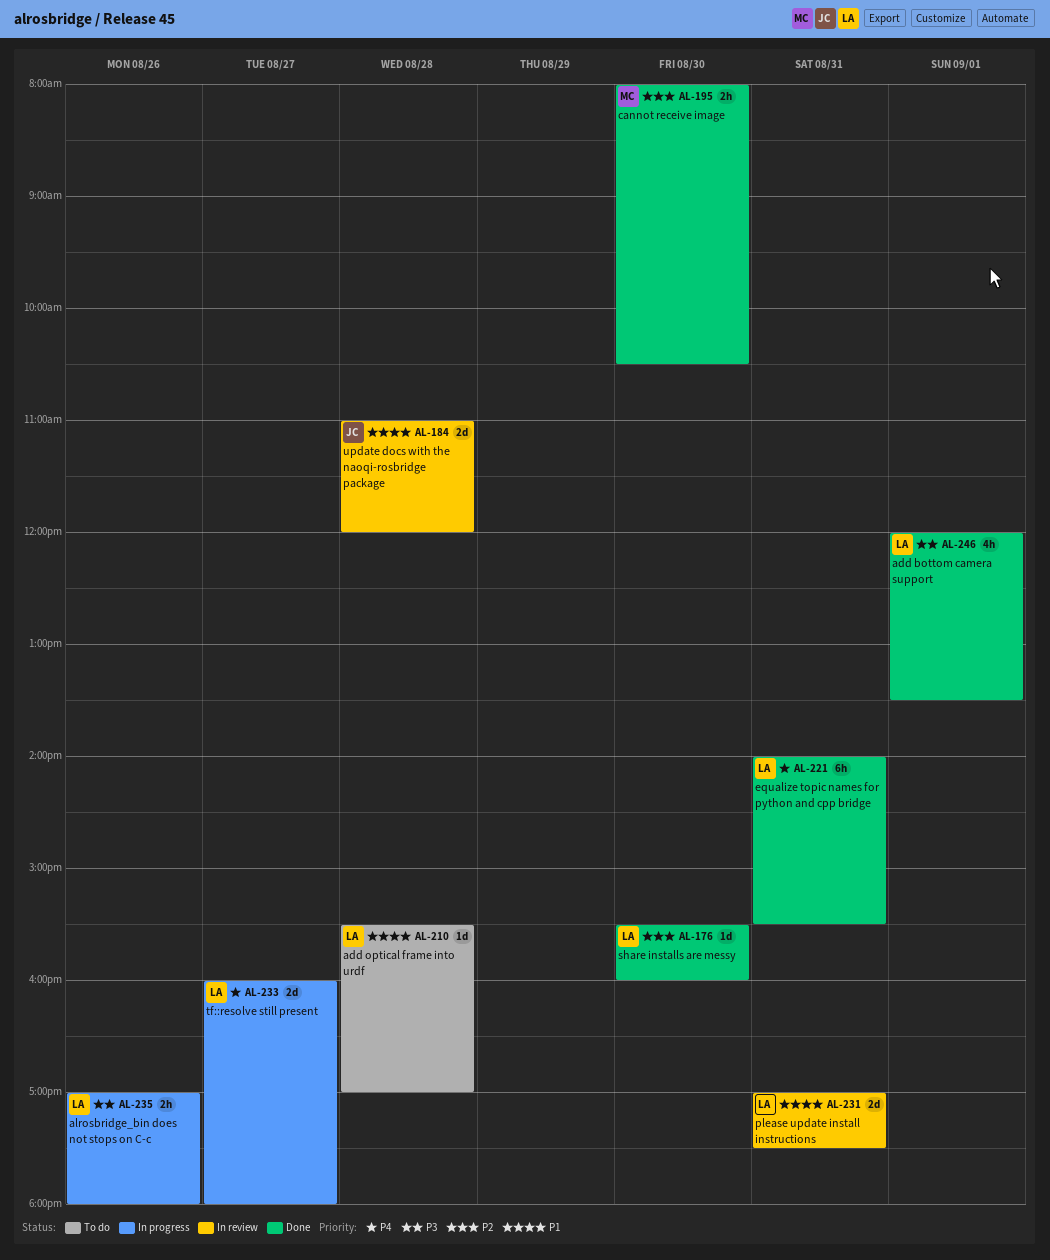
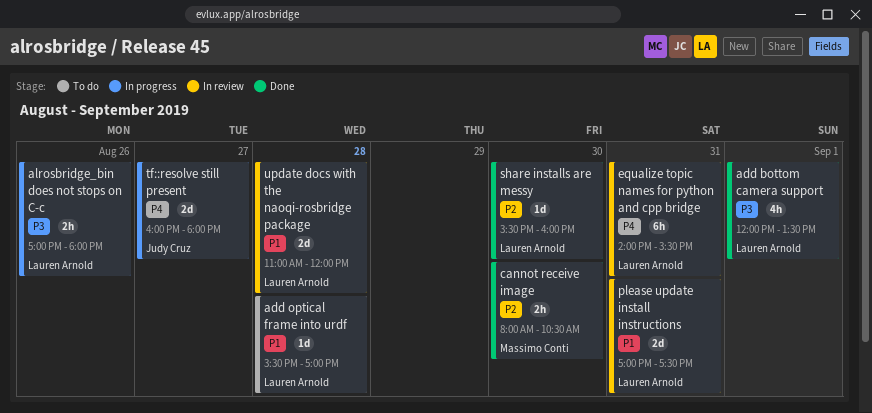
equalize topic names for python and cpp bridge, status: Done -> In review
tf::resolve still present, owner: Lauren Arnold -> Judy Cruz
update docs with the naoqi-rosbridge package, owner: Judy Cruz -> Lauren Arnold

